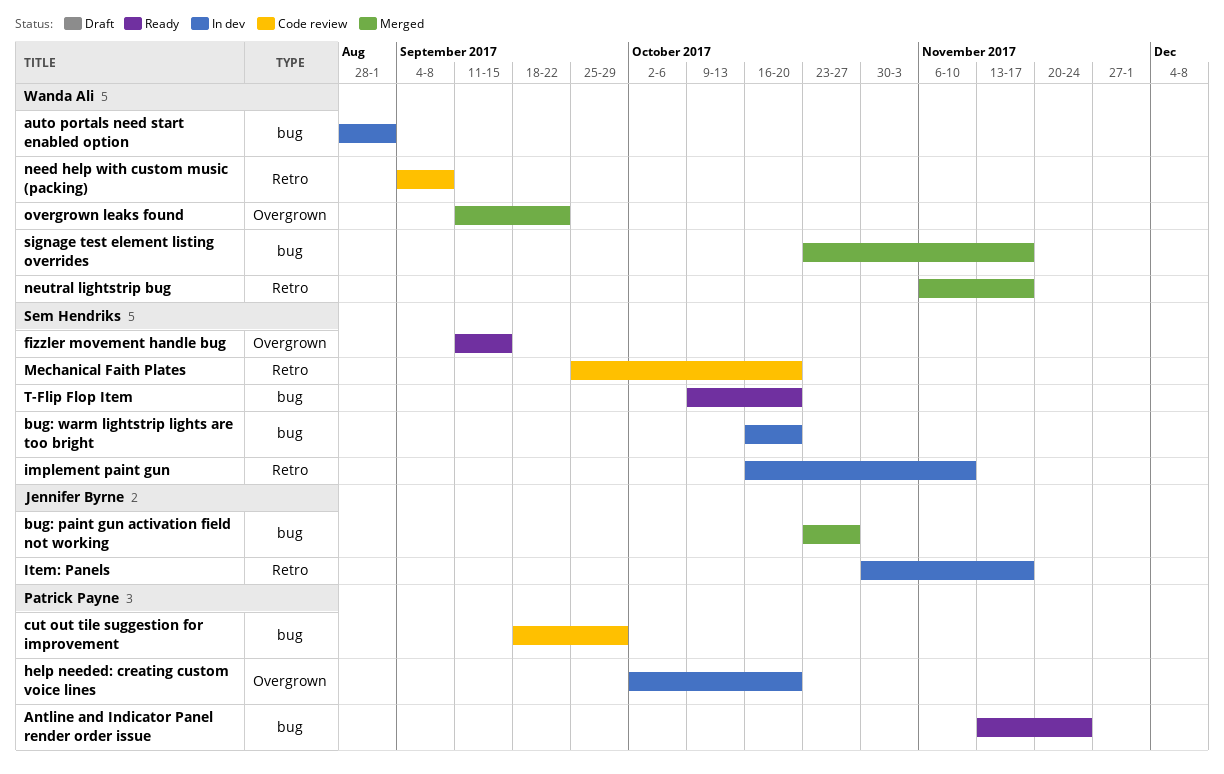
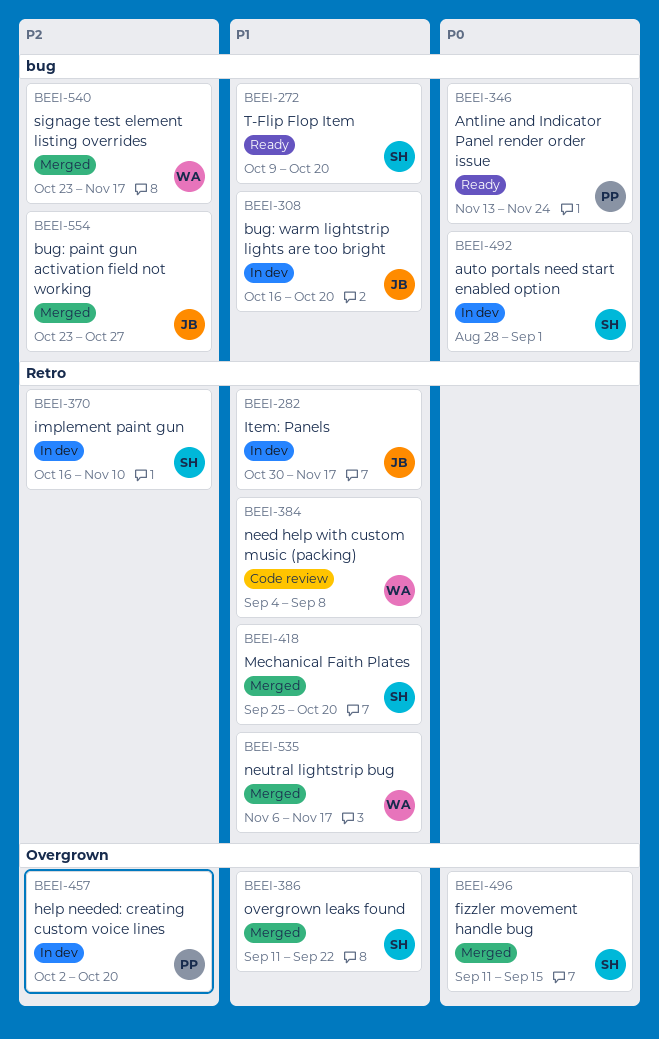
auto portals need start enabled option, owner: Wanda Ali -> Sem Hendriks
bug: warm lightstrip lights are too bright, owner: Sem Hendriks -> Jennifer Byrne
cut out tile suggestion for improvement: present -> none
fizzler movement handle bug, status: Ready -> Merged
Mechanical Faith Plates, status: Code review -> Merged
overgrown leaks found, owner: Wanda Ali -> Sem Hendriks

